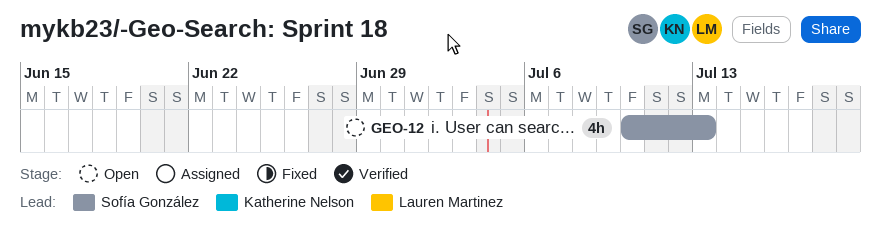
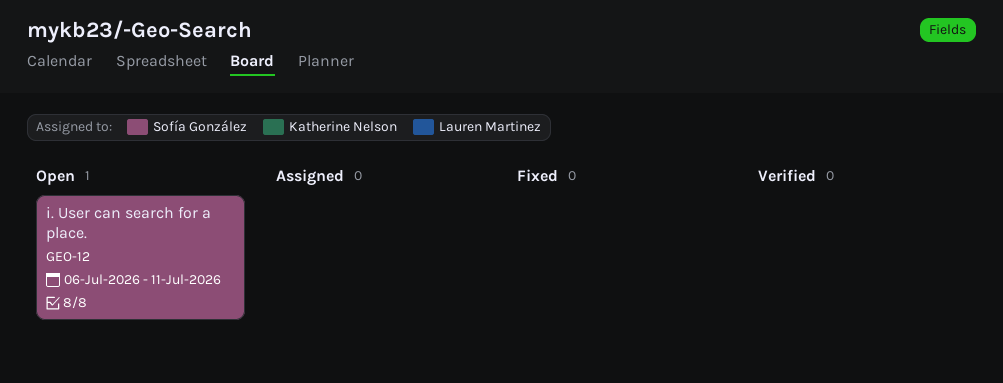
GEO-12, start: Jul 10 -> Jul 6
GEO-12, due: Jul 13 -> Jul 11

